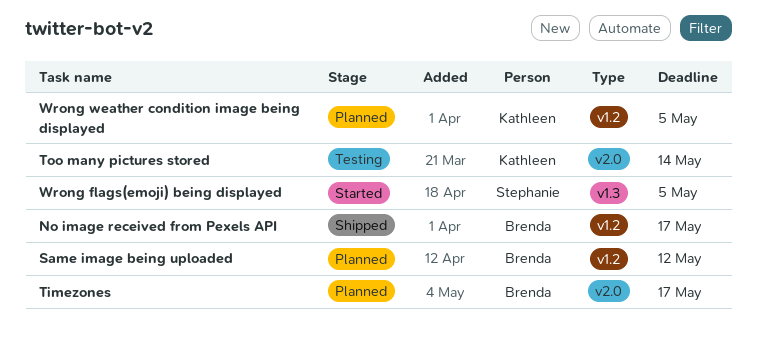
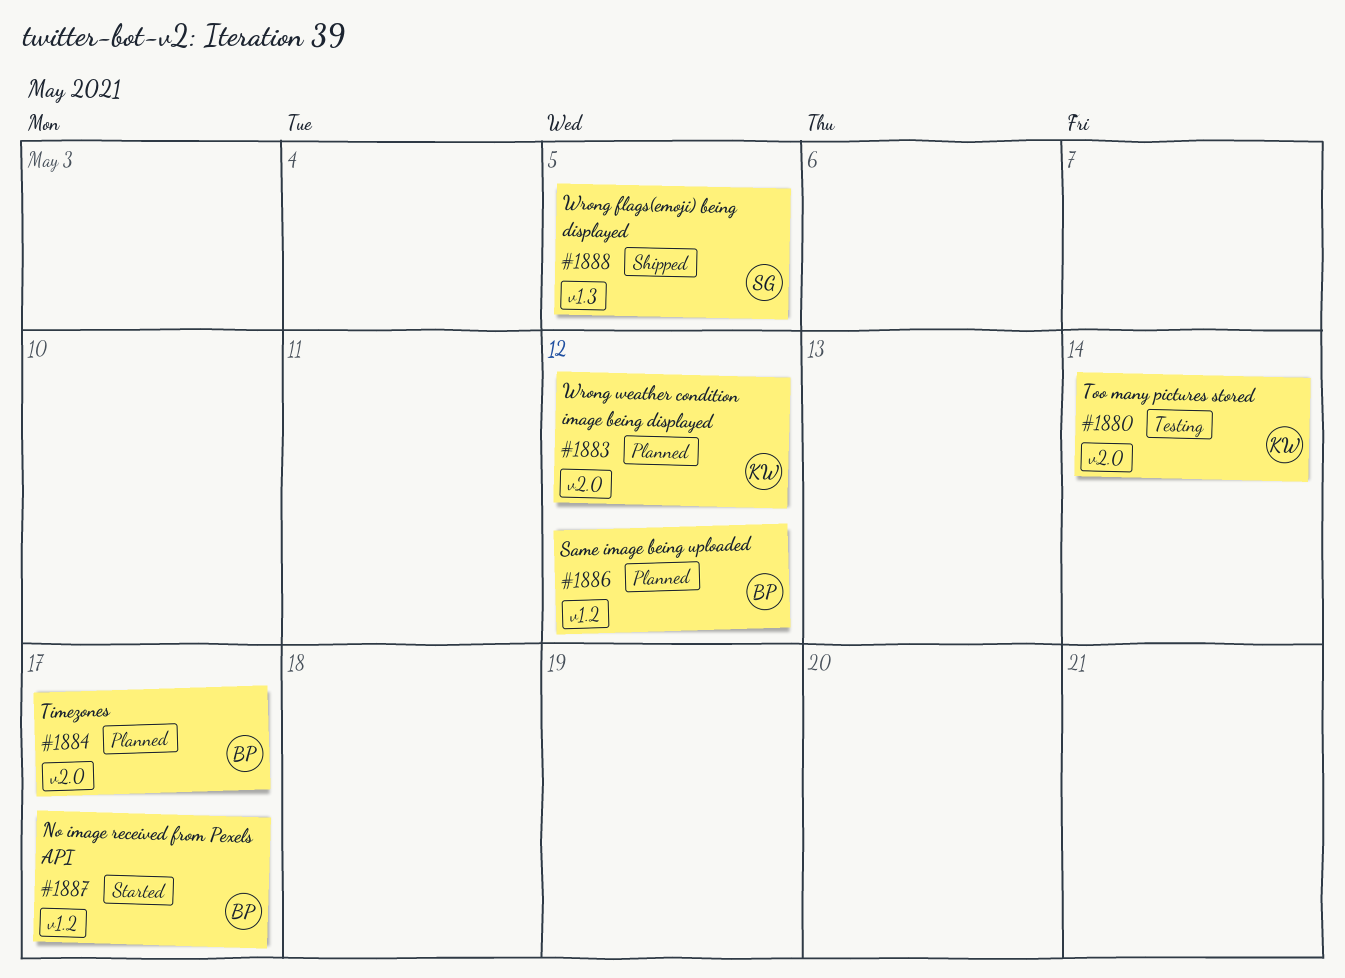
No image received from Pexels API, status: Shipped -> Started
Wrong flags(emoji) being displayed, status: Started -> Shipped
Wrong weather condition image being displayed, label: v1.2 -> v2.0
Wrong weather condition image being displayed, due: May 5 -> May 12

